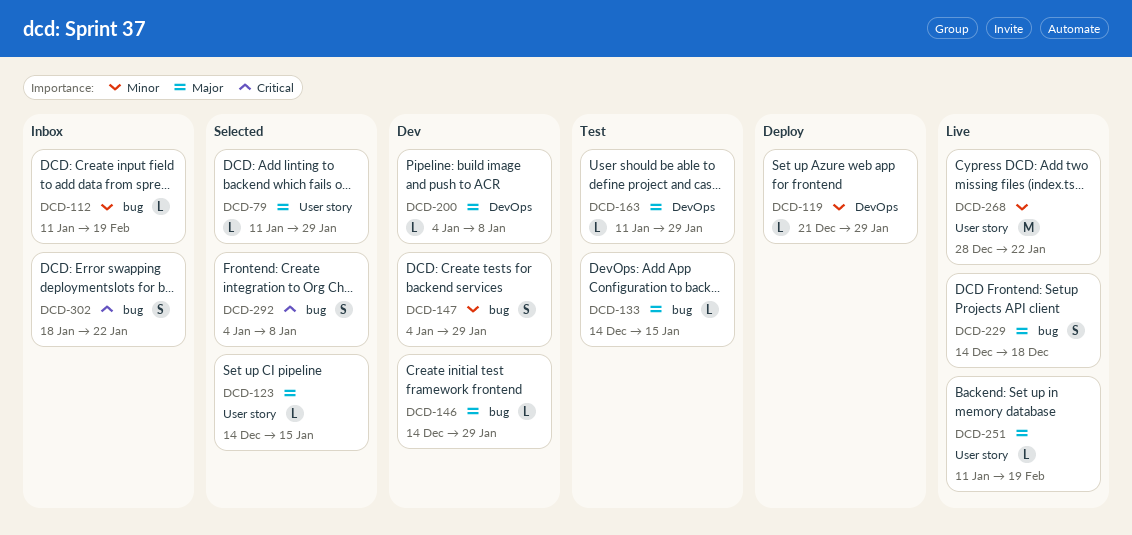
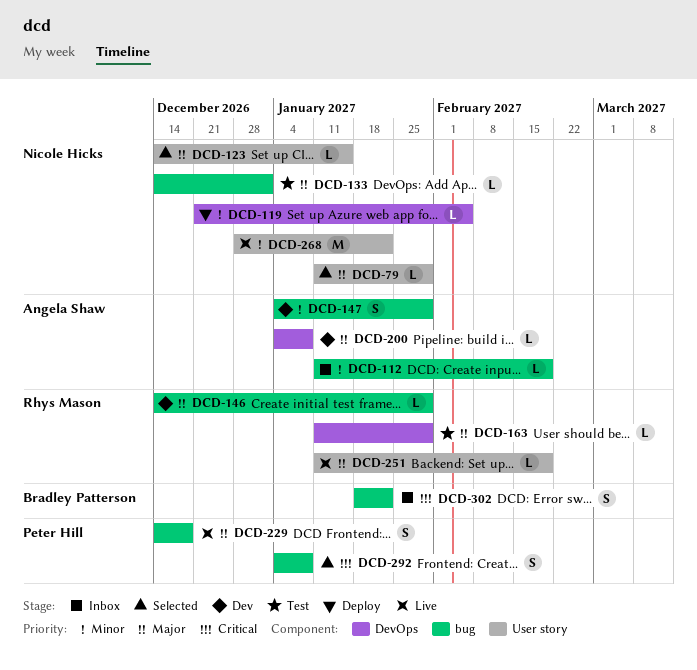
DCD-119, due: Jan 29 -> Feb 5
DCD-133, due: Jan 15 -> Jan 1

